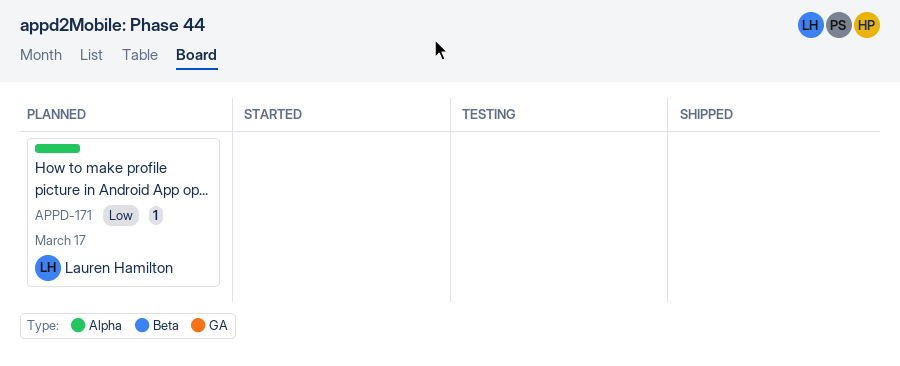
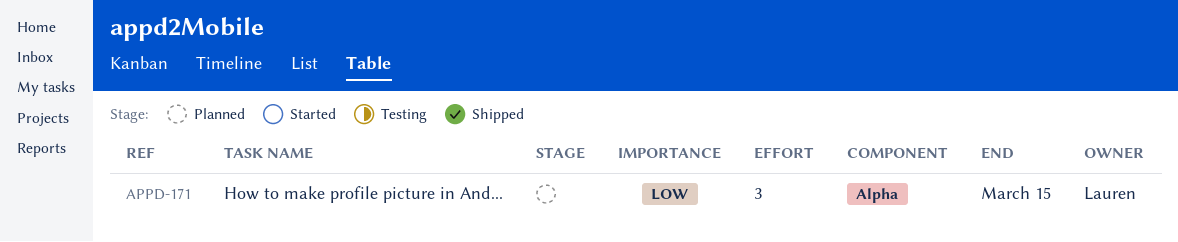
APPD-171, estimate: 1 -> 3
APPD-171, due: Mar 17 -> Mar 15

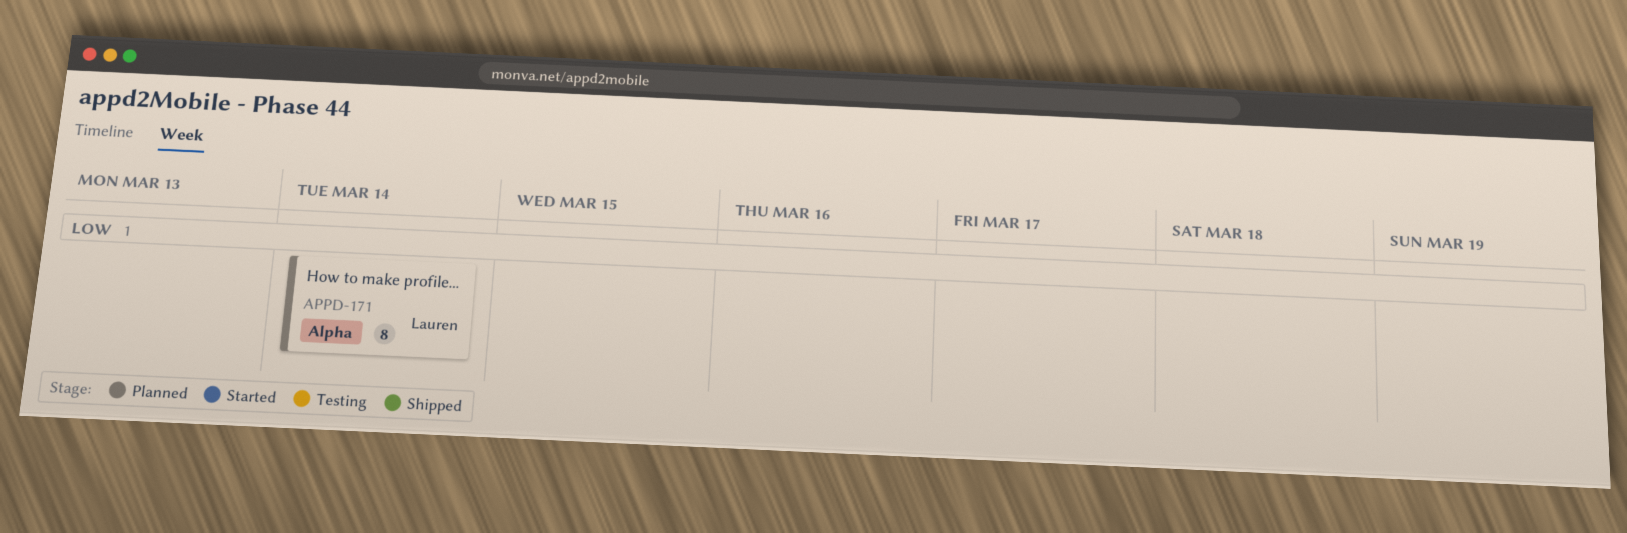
APPD-171, estimate: 3 -> 8
APPD-171, due: Mar 15 -> Mar 14

